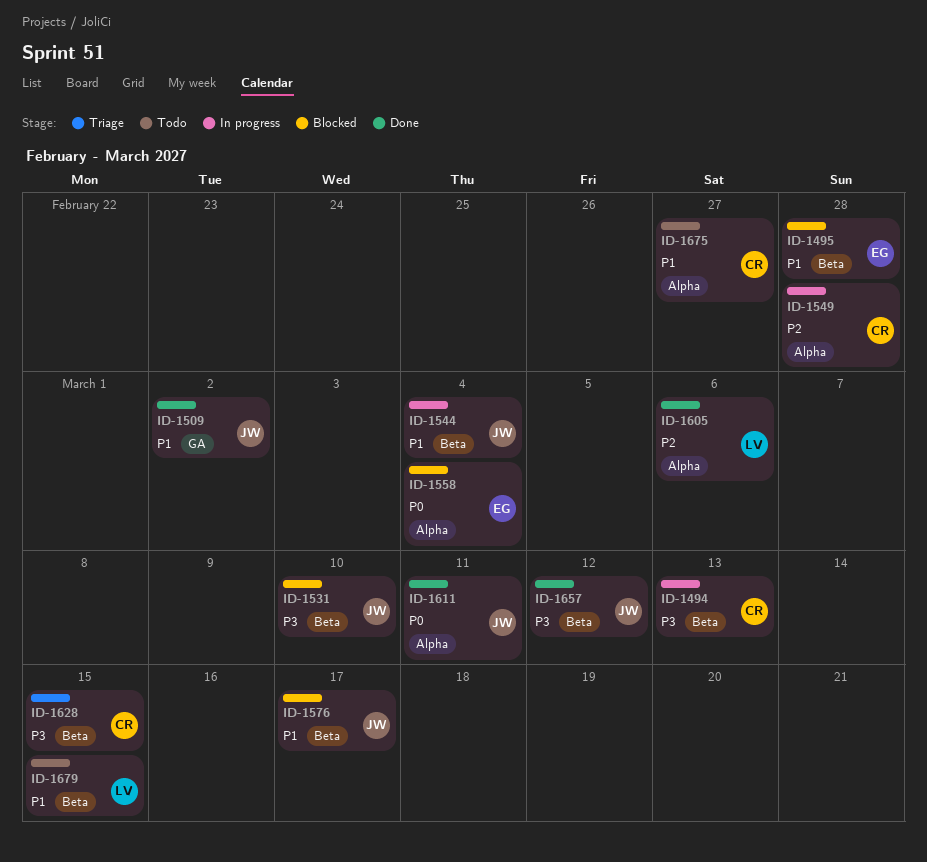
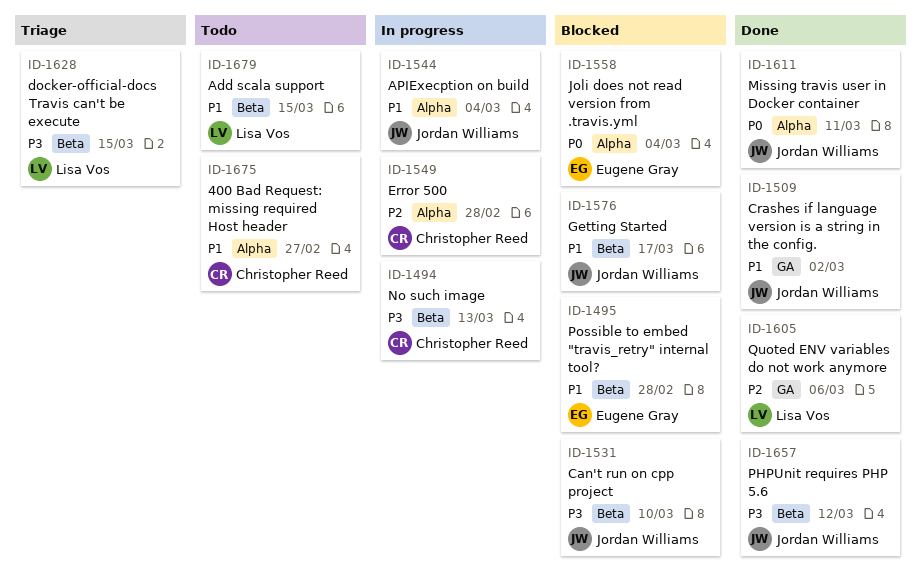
ID-1544, label: Beta -> Alpha
ID-1605, label: Alpha -> GA
ID-1628, owner: Christopher Reed -> Lisa Vos

